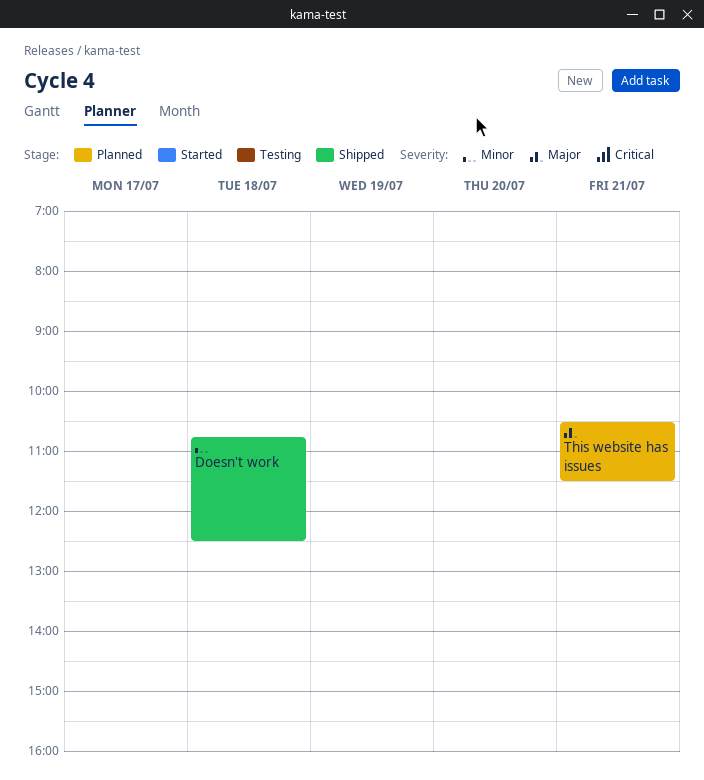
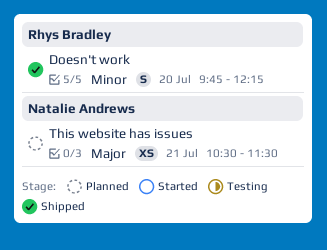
Doesn't work, day: Jul 18 -> Jul 20
Doesn't work, begins: 10:45 -> 09:45
Doesn't work, ends: 12:30 -> 12:15

